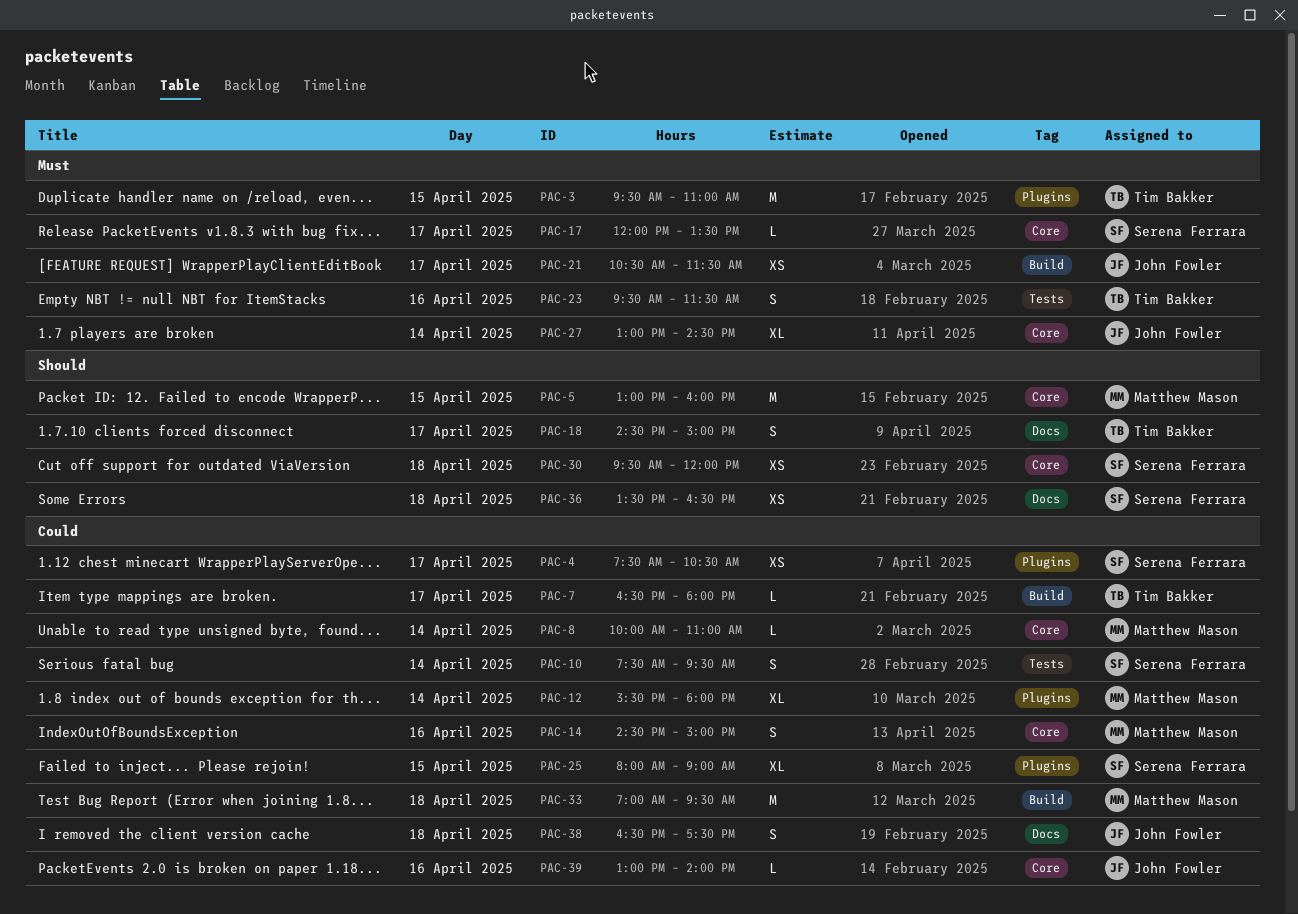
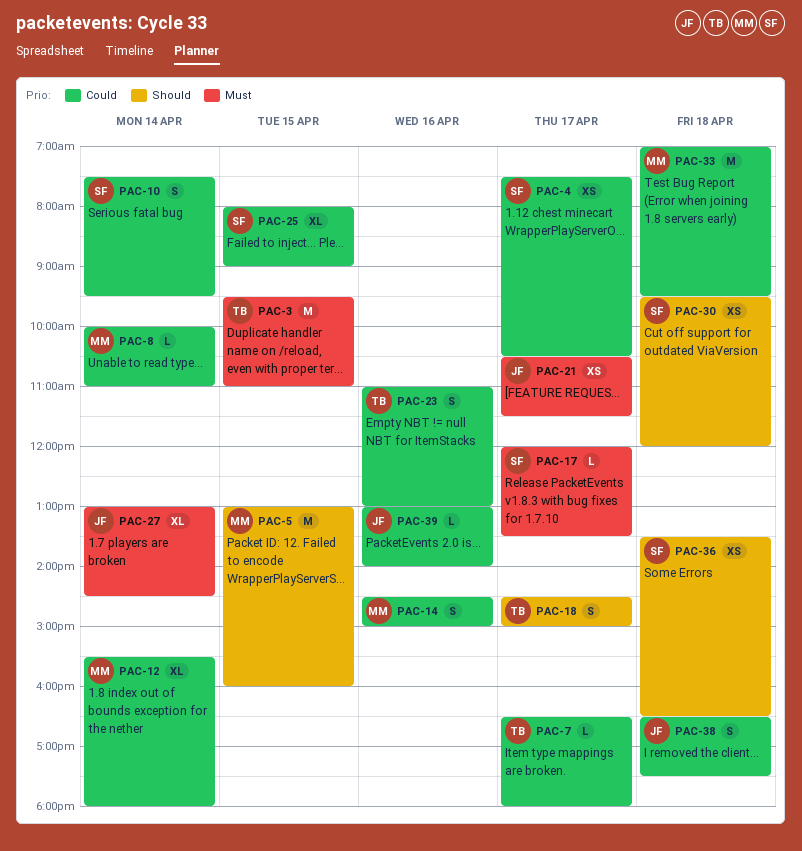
PAC-23, priority: Must -> Could
PAC-23, begins: 09:30 -> 11:00
PAC-23, ends: 11:30 -> 13:00

